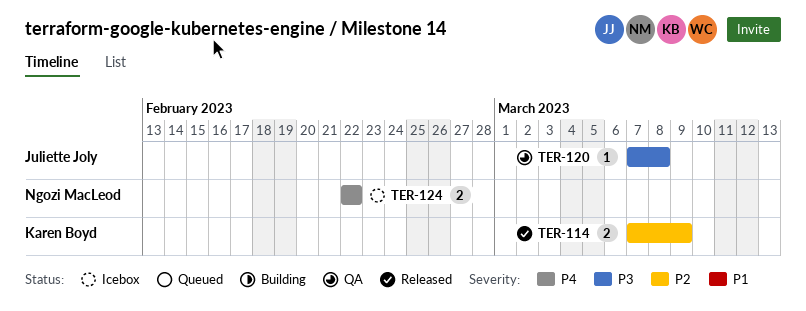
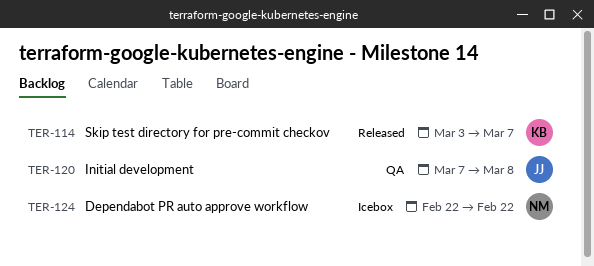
TER-114, start: Mar 7 -> Mar 3
TER-114, due: Mar 9 -> Mar 7

